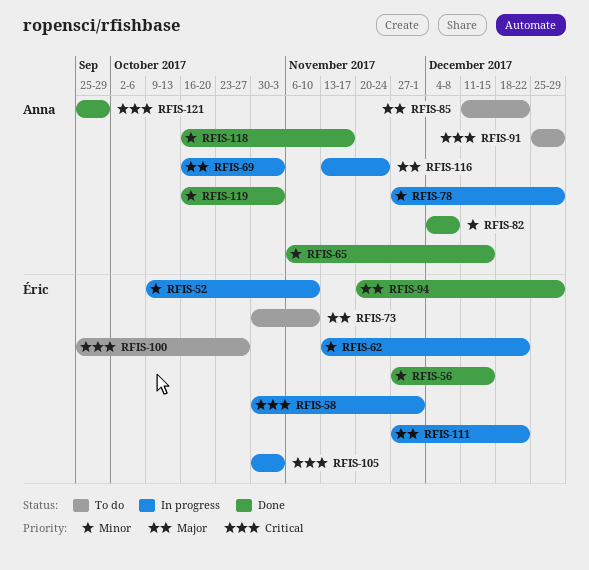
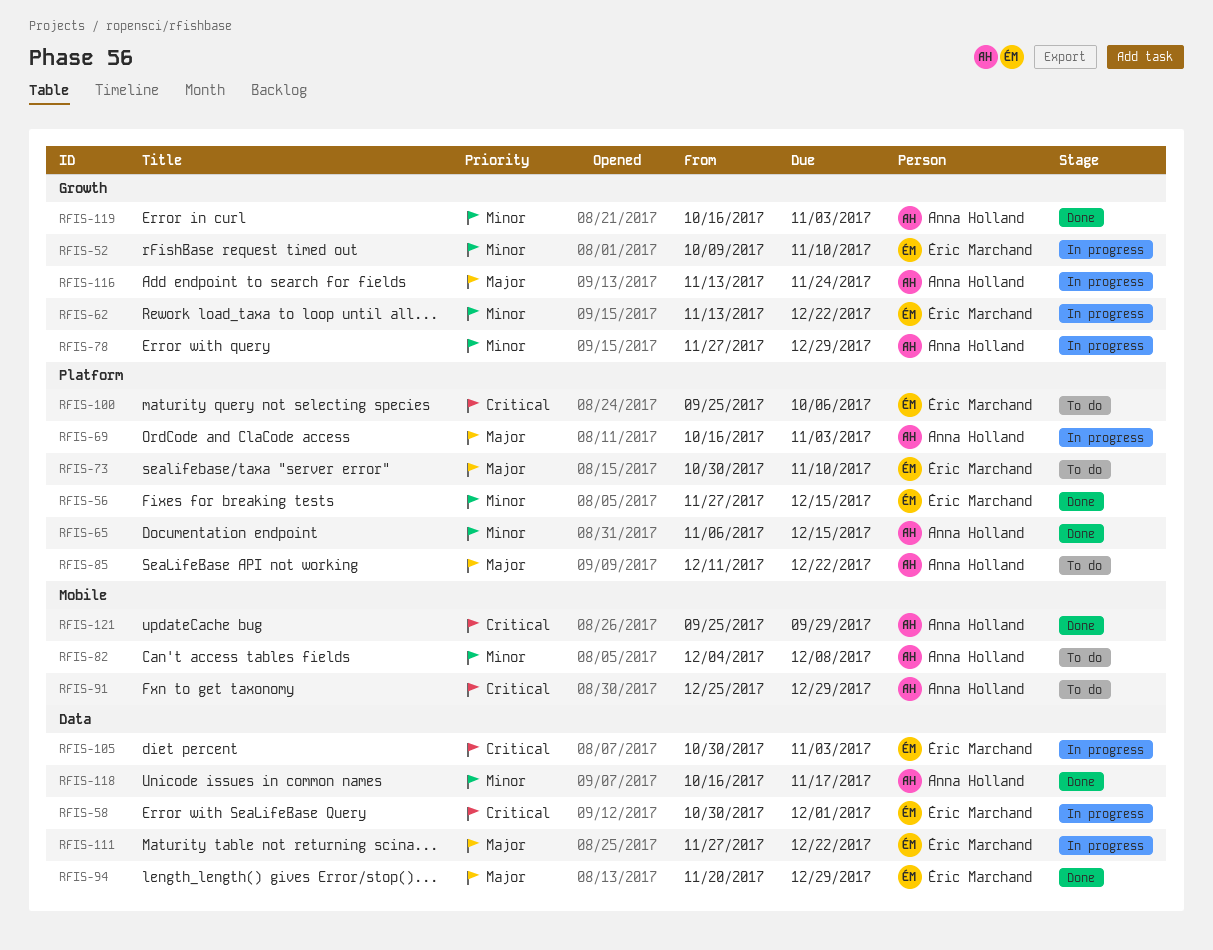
RFIS-82, status: Done -> To do
RFIS-100, due: Oct 27 -> Oct 6

